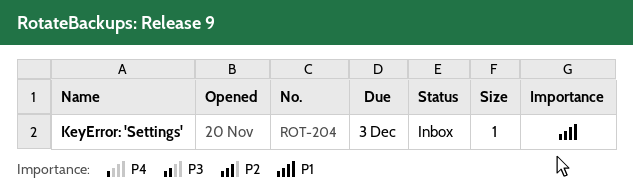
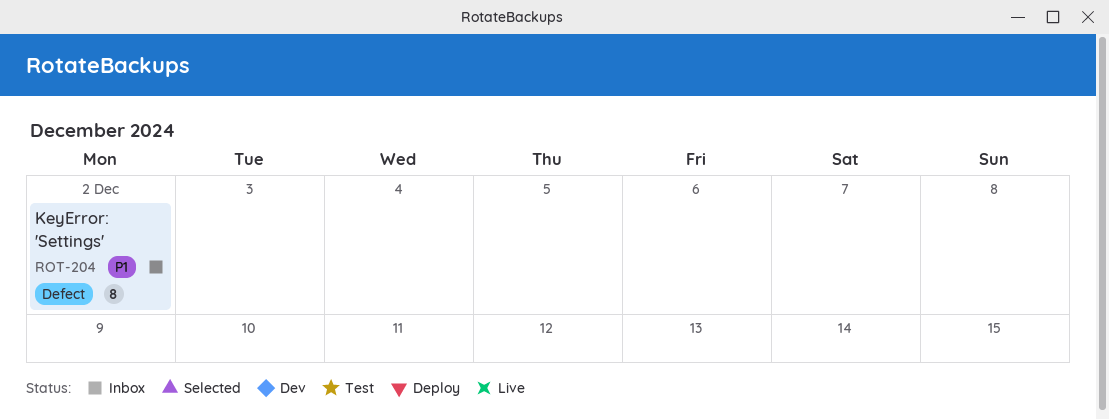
ROT-204, estimate: 1 -> 8
ROT-204, due: Dec 3 -> Dec 2

